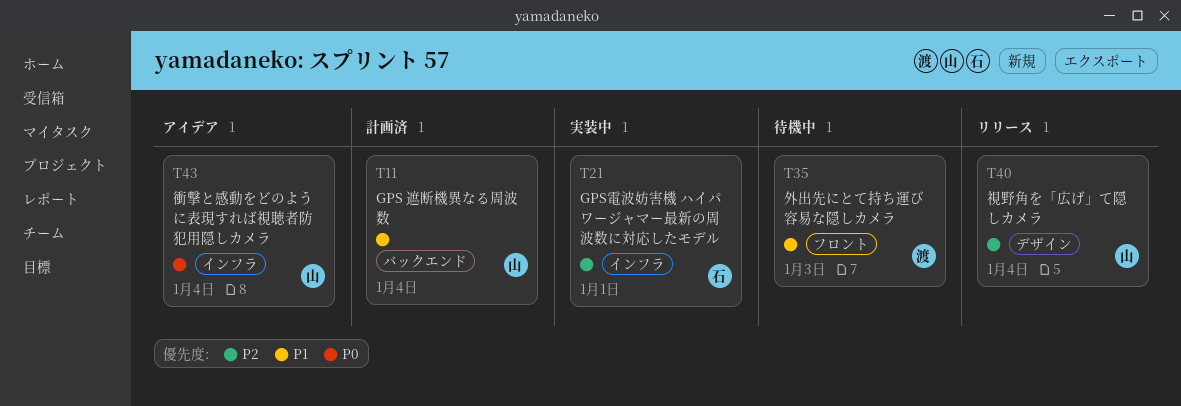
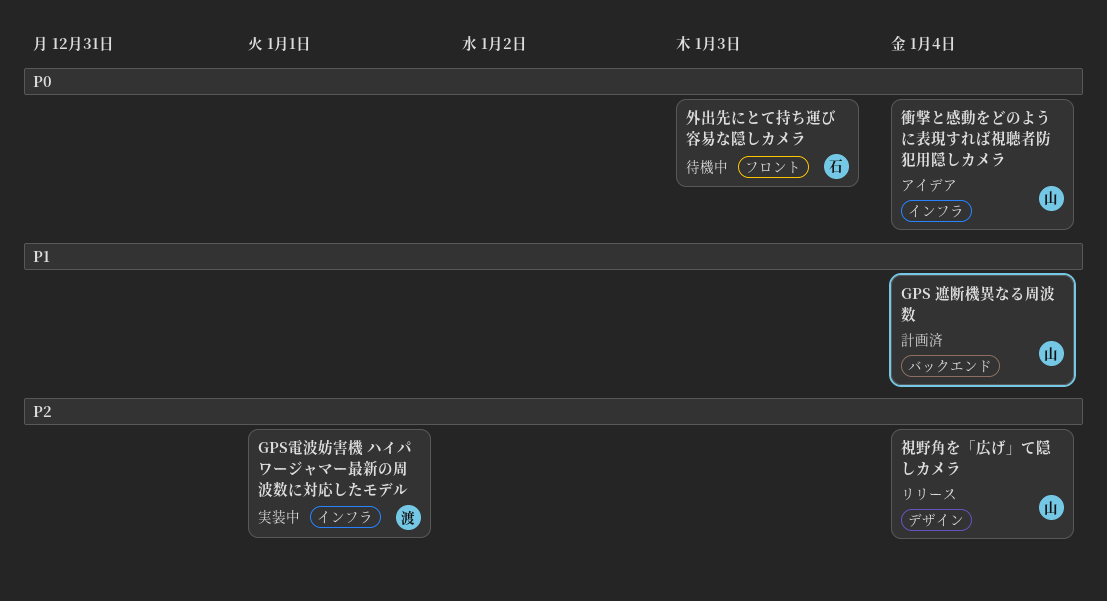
GPS電波妨害機 ハイパワージャマー最新の周波数に対応したモデル, owner: 石 -> 渡
外出先にとて持ち運び容易な隠しカメラ, owner: 渡 -> 石
外出先にとて持ち運び容易な隠しカメラ, priority: P1 -> P0

